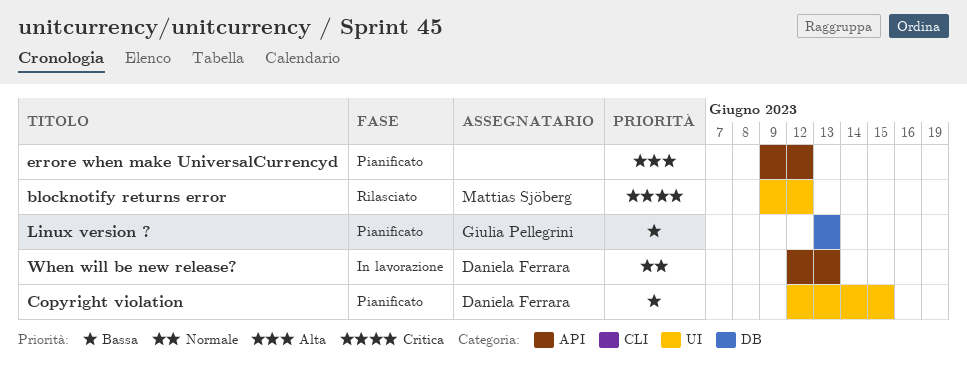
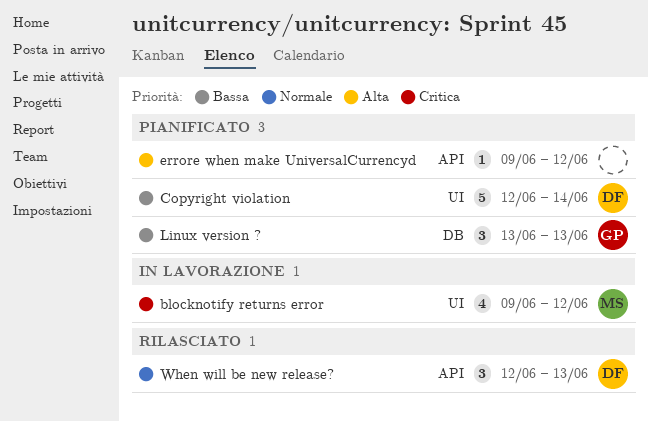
blocknotify returns error, status: Rilasciato -> In lavorazione
Copyright violation, due: Jun 15 -> Jun 14
When will be new release?, status: In lavorazione -> Rilasciato

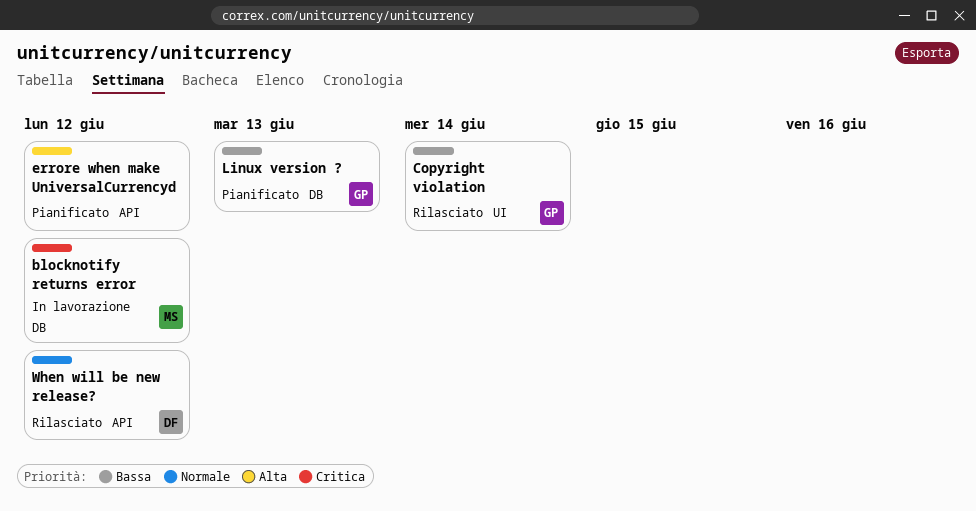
blocknotify returns error, label: UI -> DB
Copyright violation, status: Pianificato -> Rilasciato
Copyright violation, owner: DF -> GP
When will be new release?, due: Jun 13 -> Jun 12

